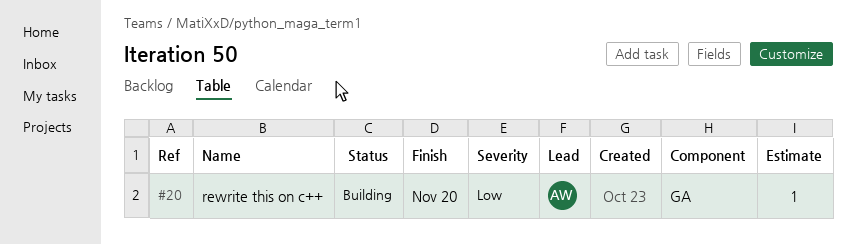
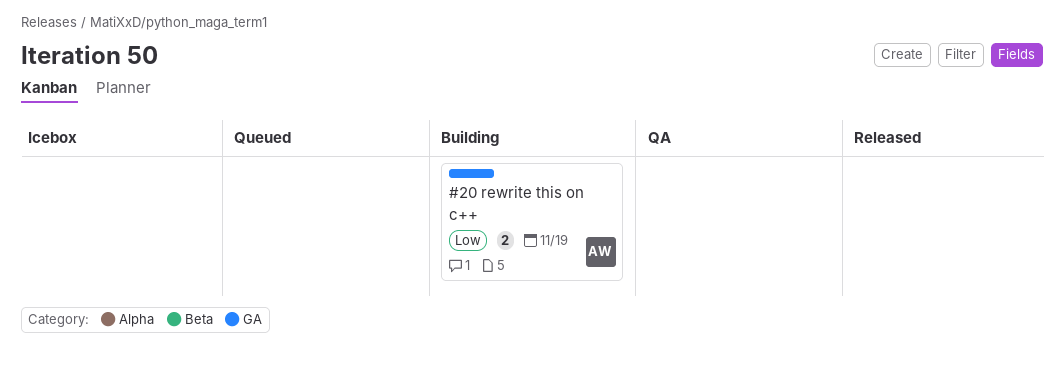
#20, estimate: 1 -> 2
#20, due: Nov 20 -> Nov 19

